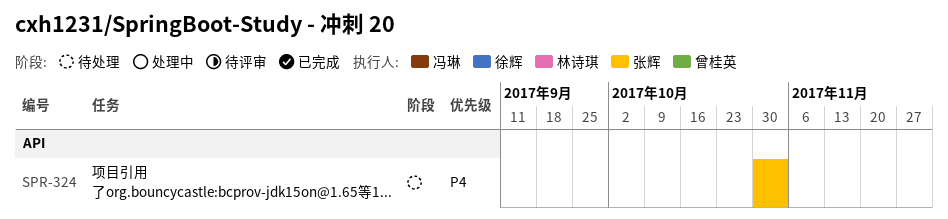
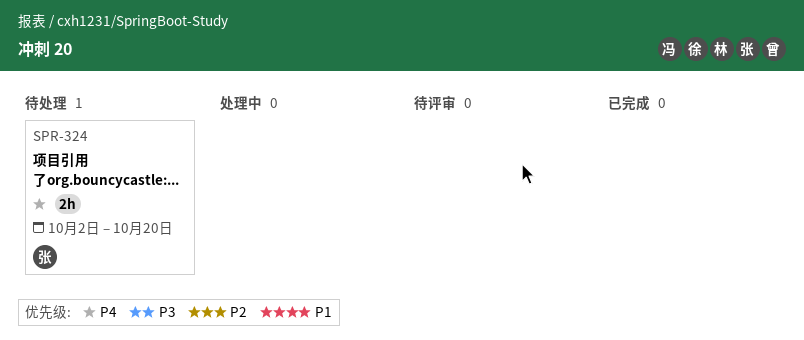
SPR-324, start: Oct 30 -> Oct 2
SPR-324, due: Nov 3 -> Oct 20

